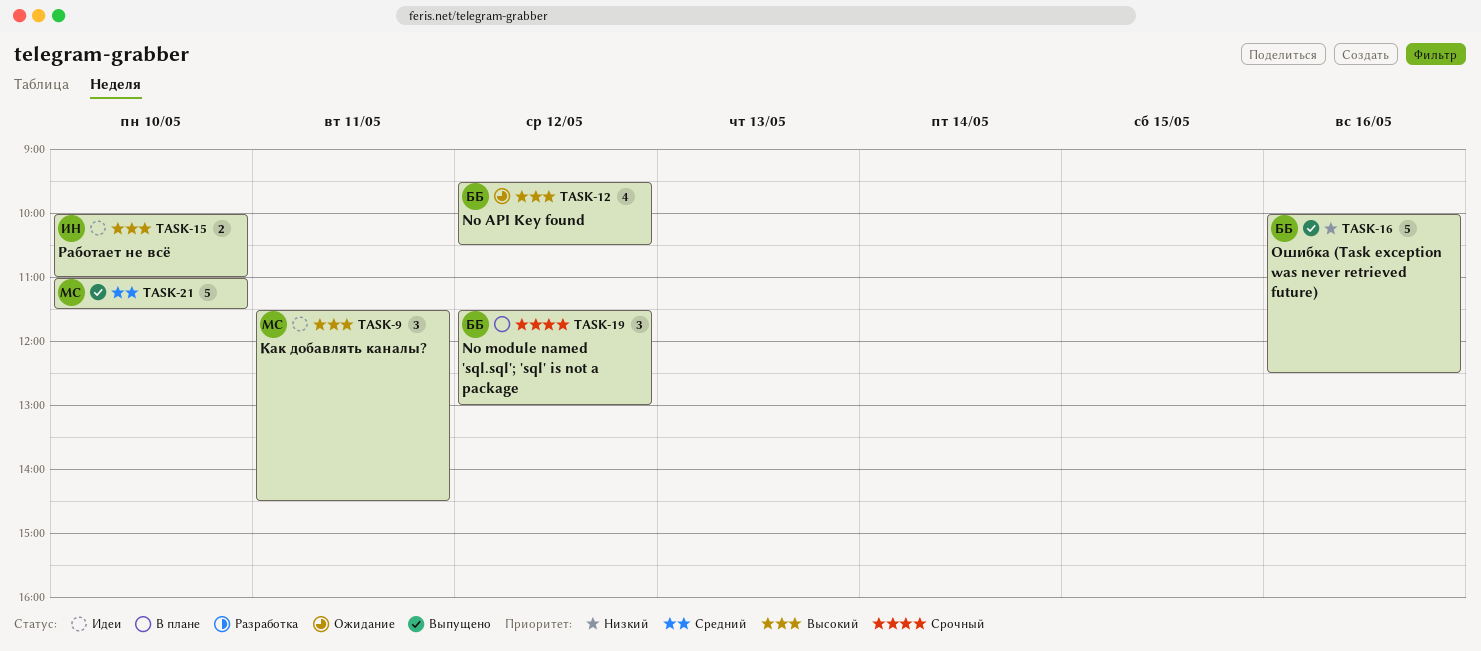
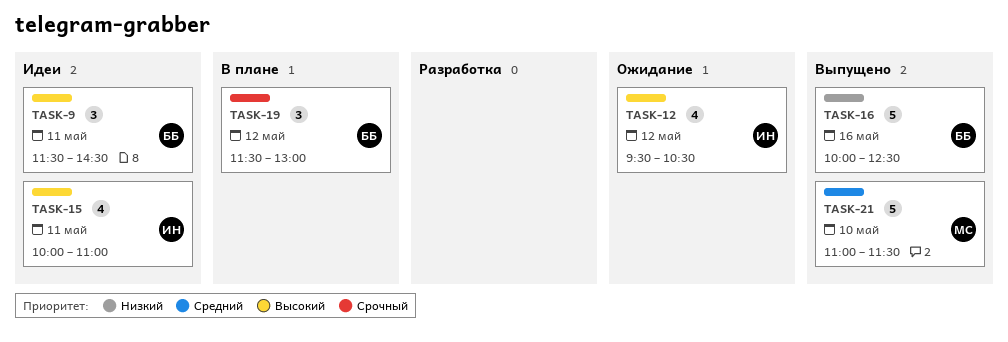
TASK-9, owner: МС -> ББ
TASK-12, owner: ББ -> ИН
TASK-15, estimate: 2 -> 4
TASK-15, day: May 10 -> May 11

